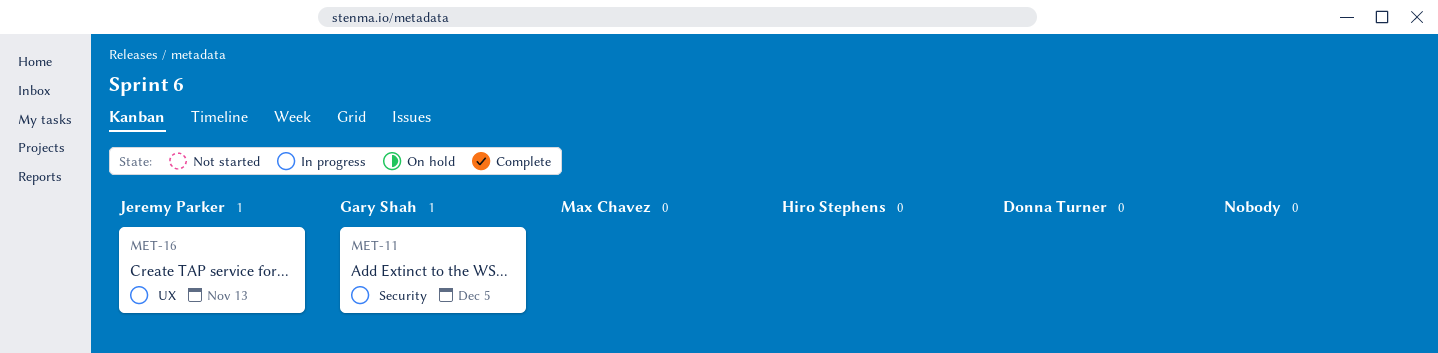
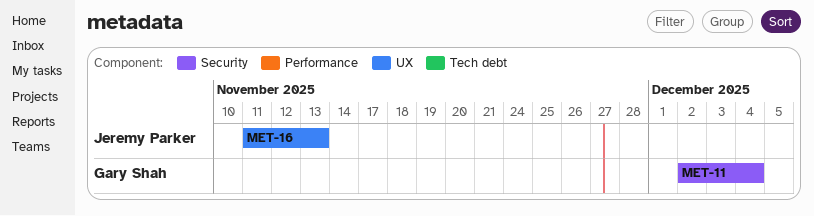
MET-11, due: Dec 5 -> Dec 4

